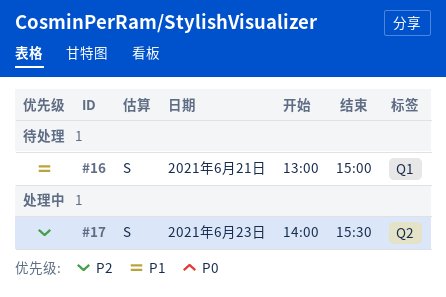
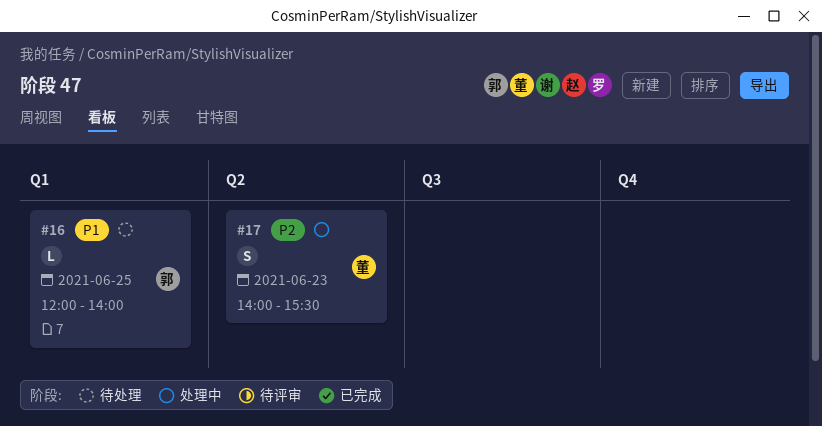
#16, estimate: S -> L
#16, day: Jun 21 -> Jun 25
#16, begins: 13:00 -> 12:00
#16, ends: 15:00 -> 14:00

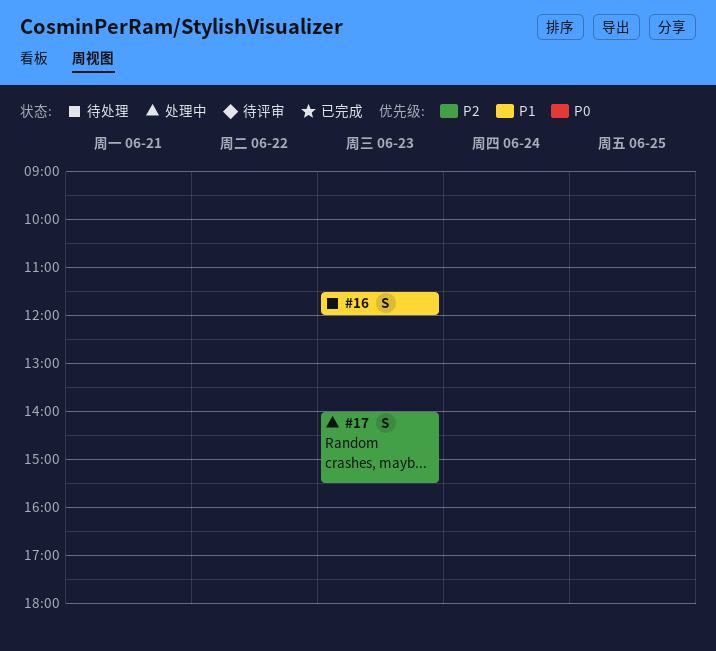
#16, estimate: L -> S
#16, day: Jun 25 -> Jun 23
#16, begins: 12:00 -> 11:30
#16, ends: 14:00 -> 12:00

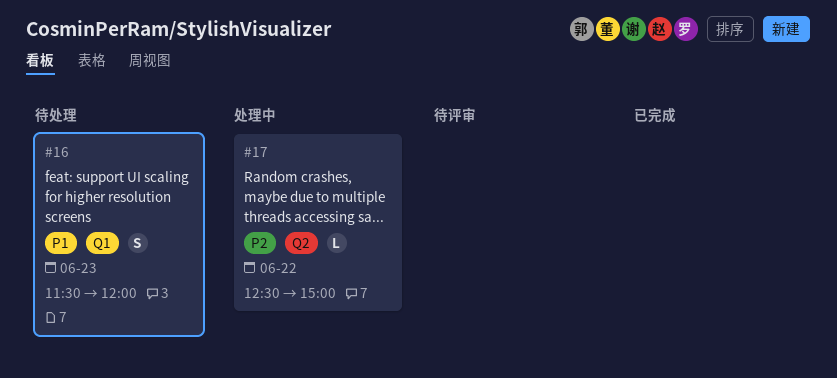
#17, estimate: S -> L
#17, day: Jun 23 -> Jun 22
#17, begins: 14:00 -> 12:30
#17, ends: 15:30 -> 15:00

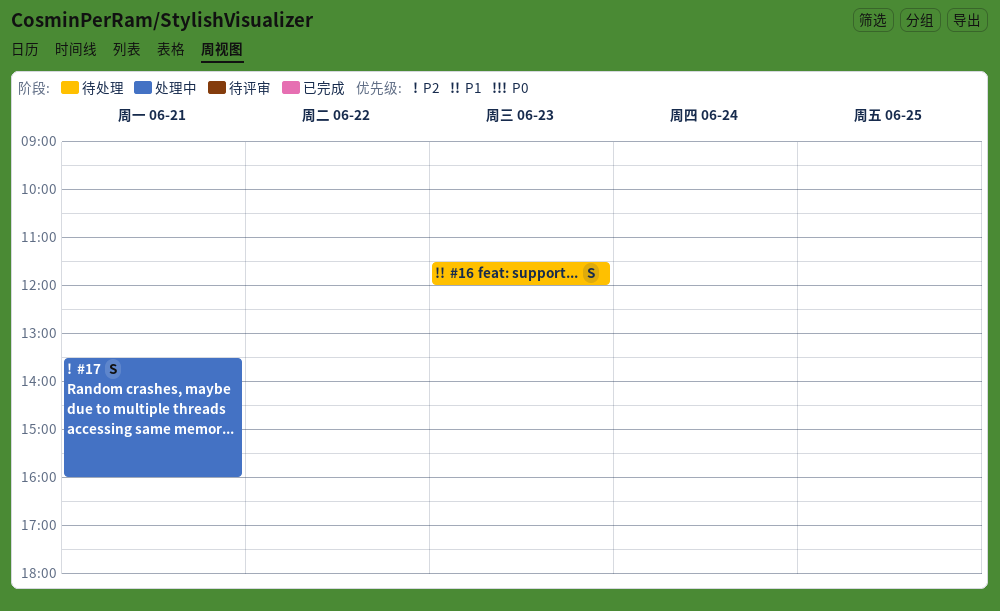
#17, estimate: L -> S
#17, day: Jun 22 -> Jun 21
#17, begins: 12:30 -> 13:30
#17, ends: 15:00 -> 16:00

